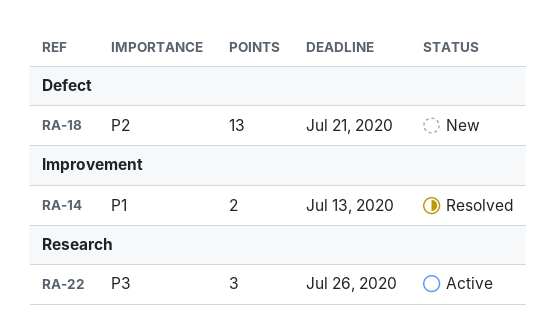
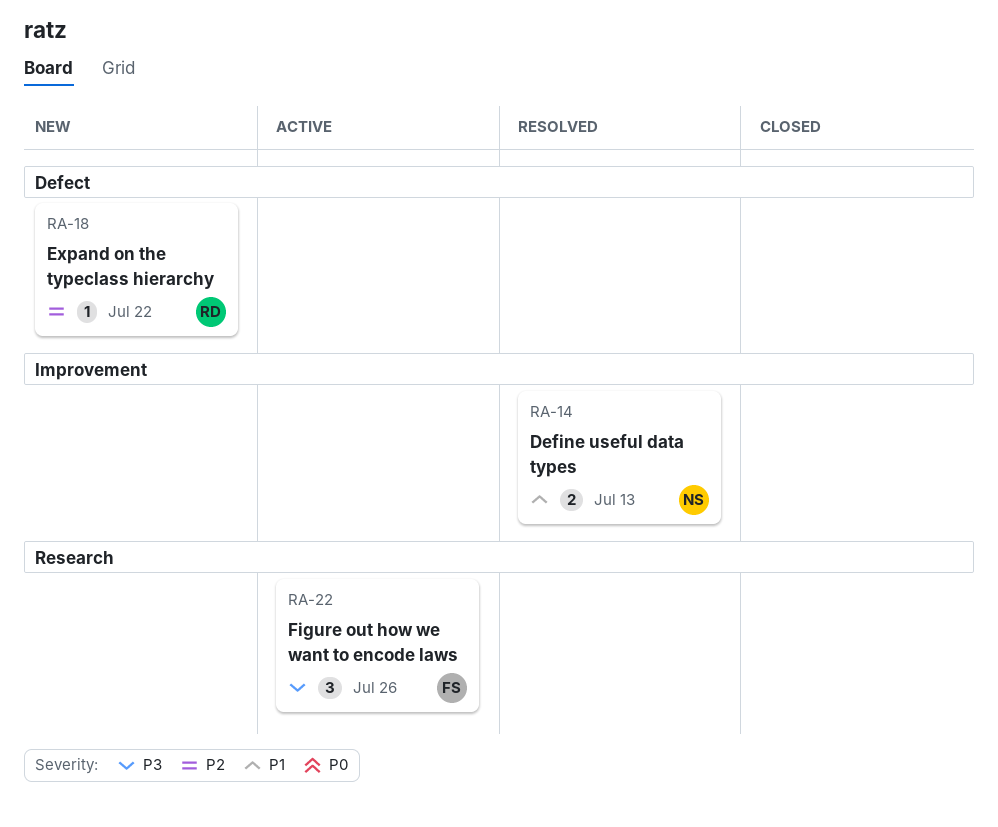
RA-18, estimate: 13 -> 1
RA-18, due: Jul 21 -> Jul 22

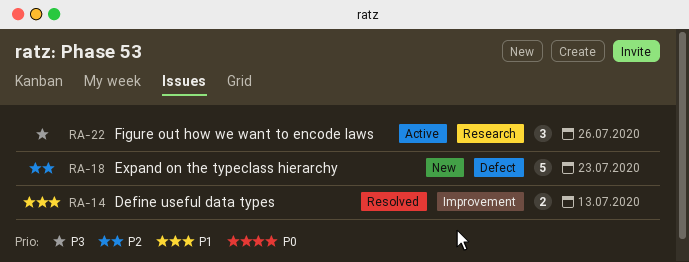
RA-18, estimate: 1 -> 5
RA-18, due: Jul 22 -> Jul 23

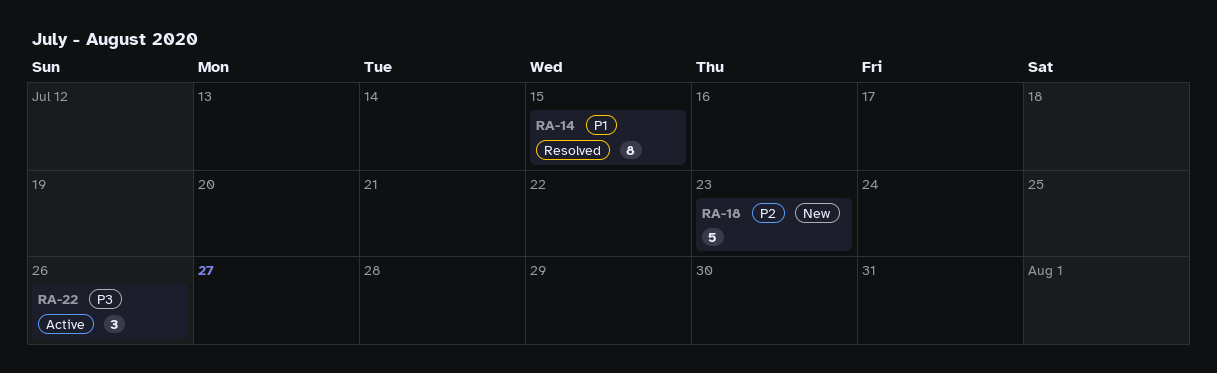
RA-14, estimate: 2 -> 8
RA-14, due: Jul 13 -> Jul 15

